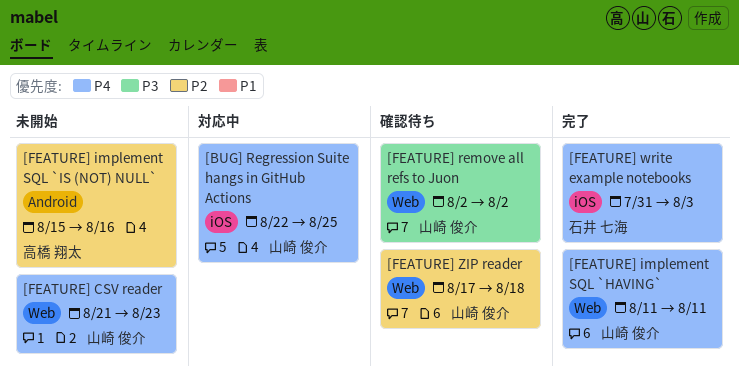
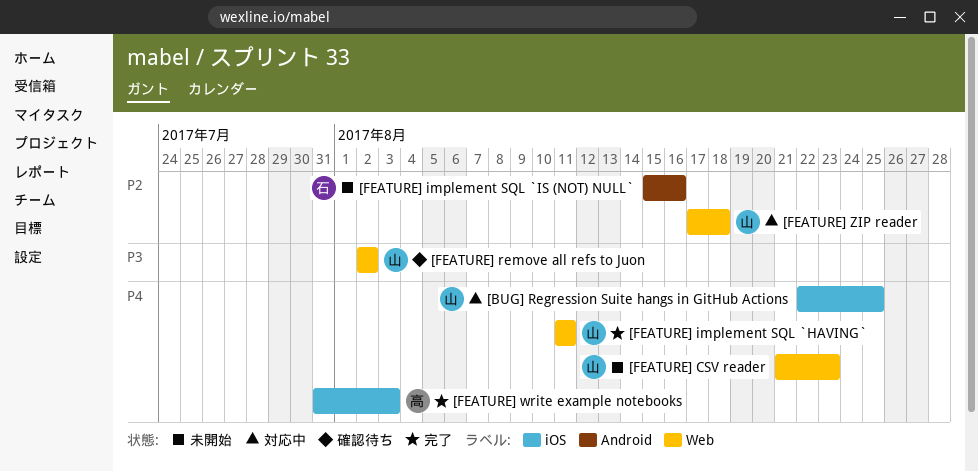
[FEATURE] implement SQL `IS (NOT) NULL`, owner: 高橋 翔太 -> 石井 七海
[FEATURE] write example notebooks, owner: 石井 七海 -> 高橋 翔太
[FEATURE] ZIP reader, status: 確認待ち -> 対応中

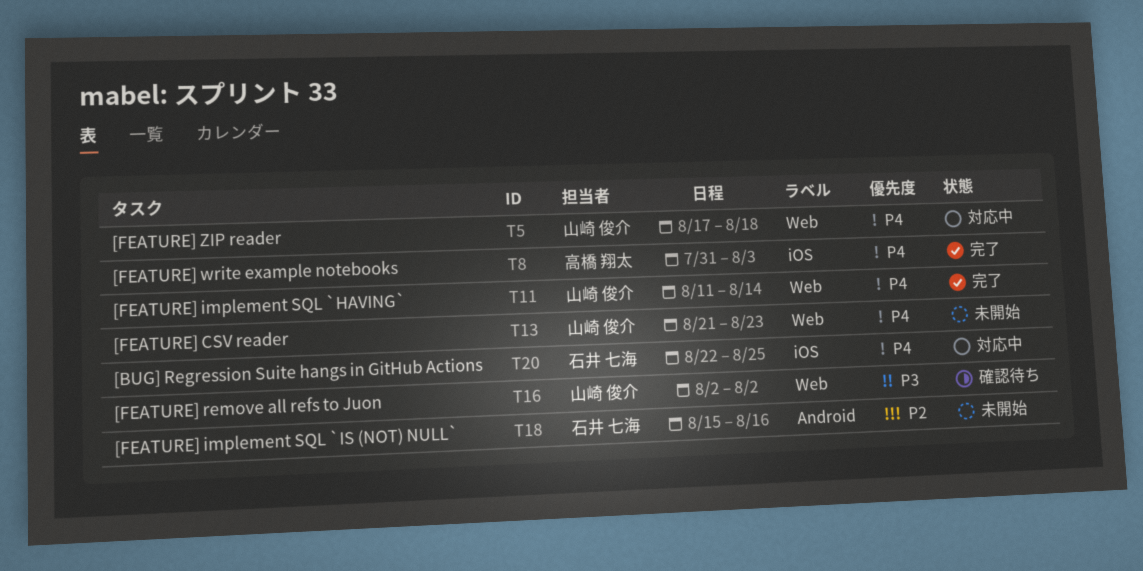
[BUG] Regression Suite hangs in GitHub Actions, owner: 山崎 俊介 -> 石井 七海
[FEATURE] implement SQL `HAVING`, due: Aug 11 -> Aug 14
[FEATURE] ZIP reader, priority: P2 -> P4

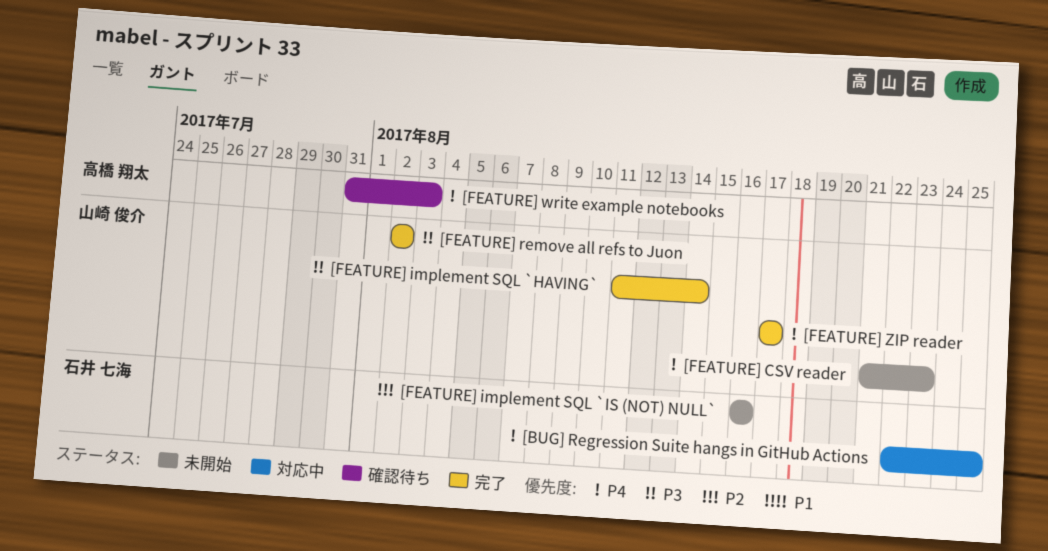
[FEATURE] implement SQL `HAVING`, priority: P4 -> P3
[FEATURE] implement SQL `IS (NOT) NULL`, start: Aug 15 -> Aug 16
[FEATURE] remove all refs to Juon, status: 確認待ち -> 完了
[FEATURE] write example notebooks, status: 完了 -> 確認待ち
[FEATURE] ZIP reader, status: 対応中 -> 完了
[FEATURE] ZIP reader, due: Aug 18 -> Aug 17

